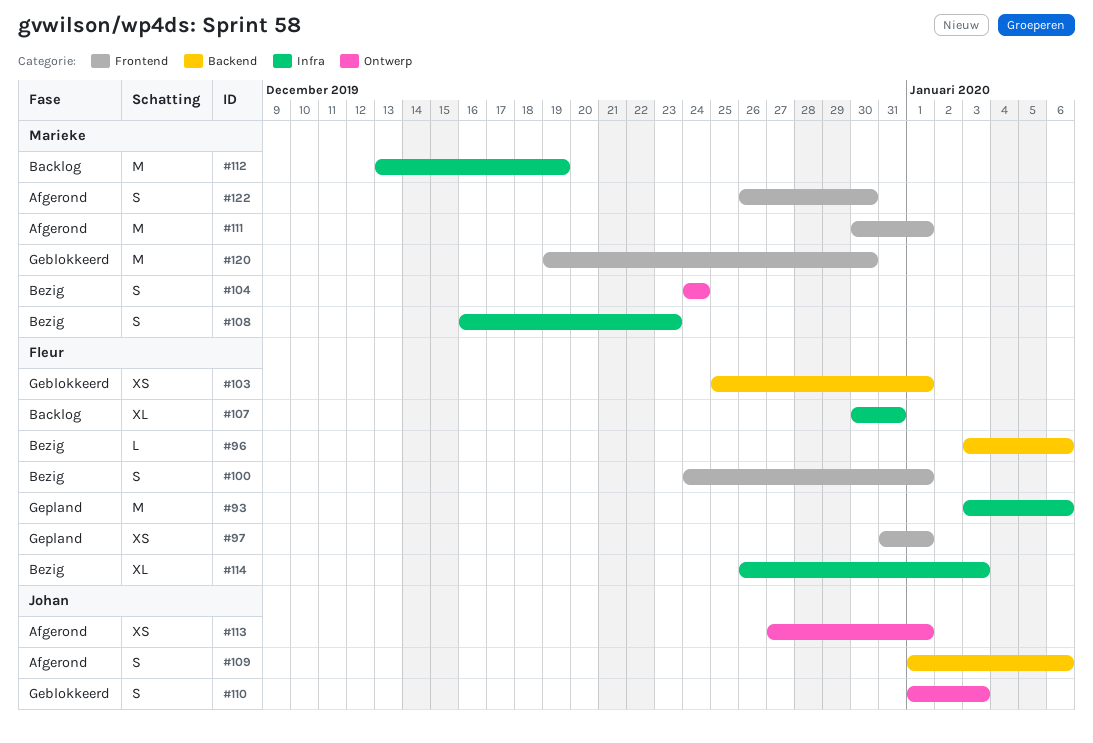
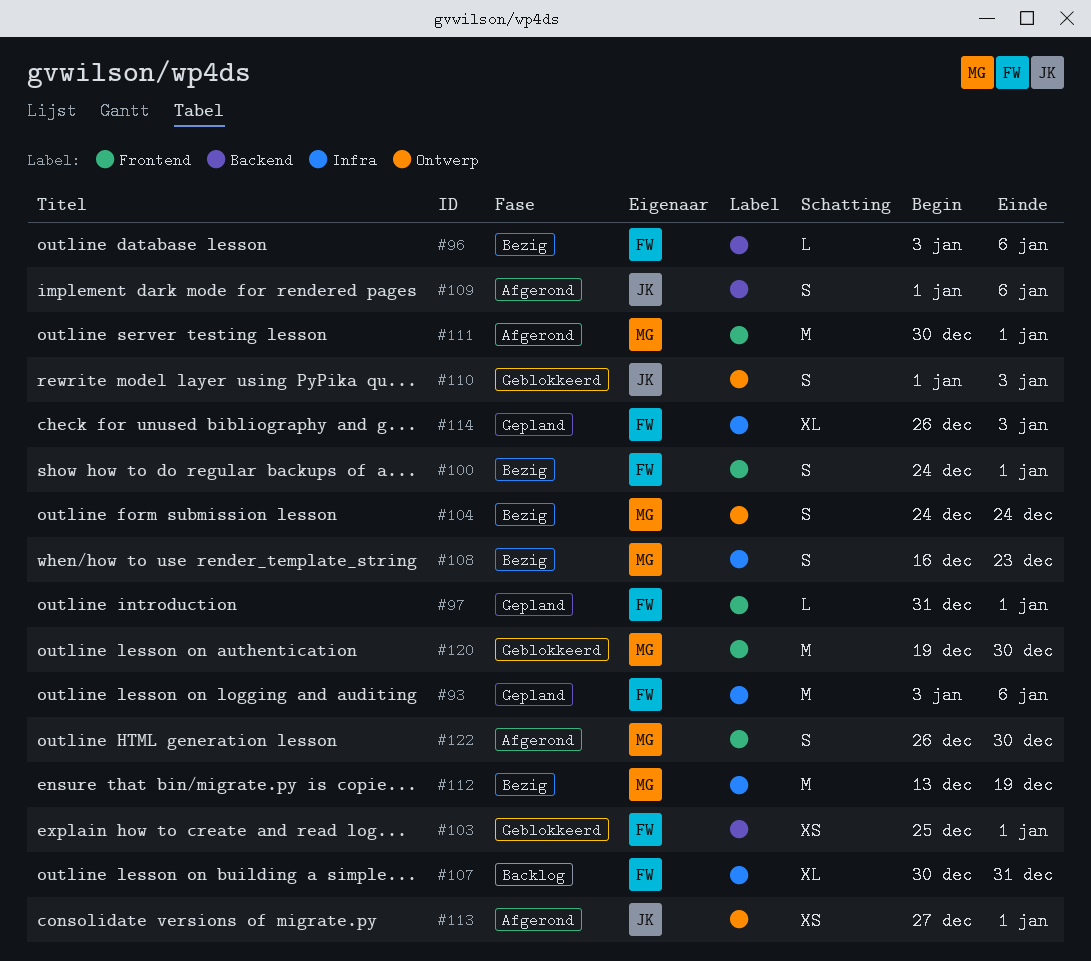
#97, estimate: XS -> L
#112, status: Backlog -> Bezig
#114, status: Bezig -> Gepland

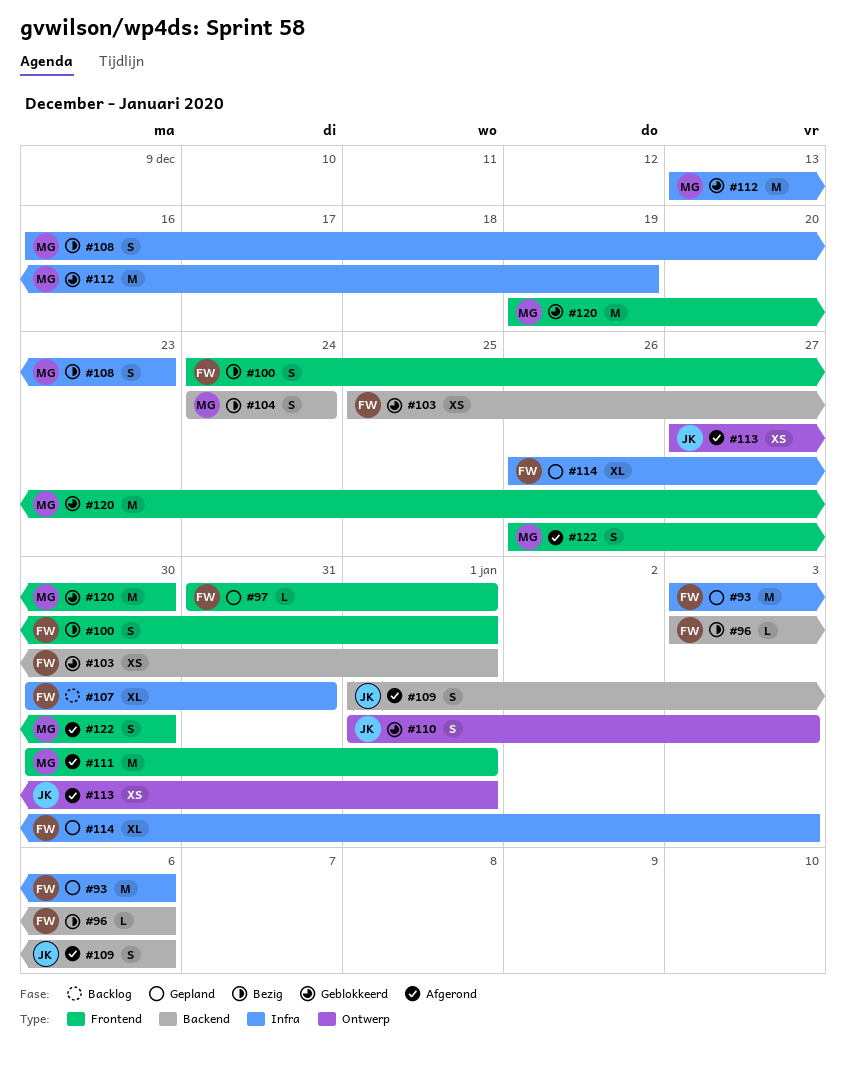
#104, label: Ontwerp -> Backend
#112, status: Bezig -> Geblokkeerd

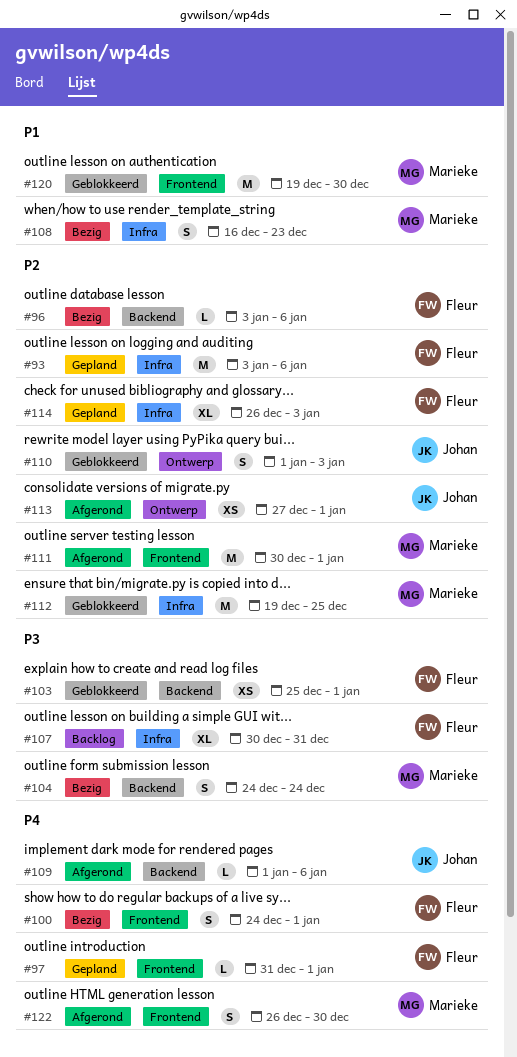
#109, estimate: S -> L
#112, start: Dec 13 -> Dec 19
#112, due: Dec 19 -> Dec 25

